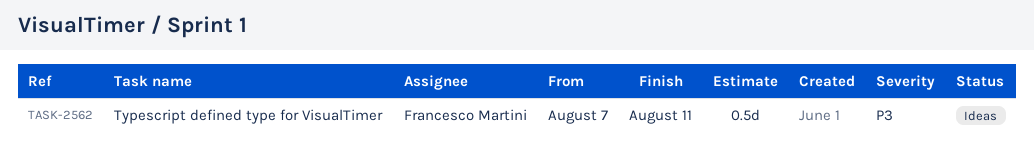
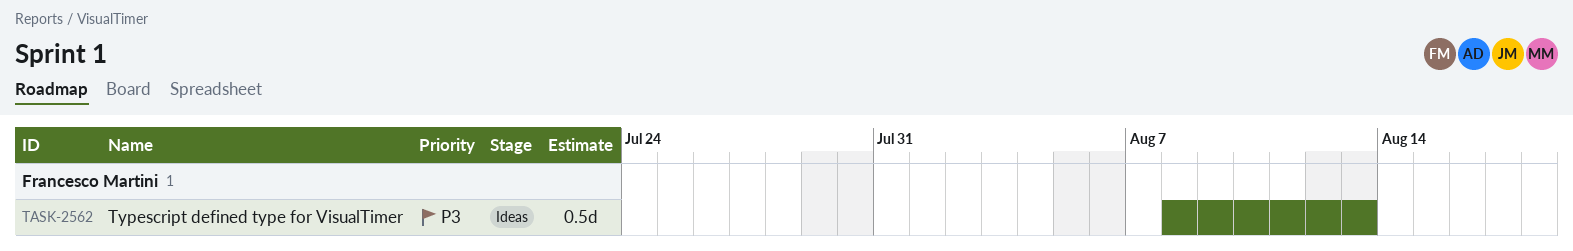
TASK-2562, start: Aug 7 -> Aug 8
TASK-2562, due: Aug 11 -> Aug 13

